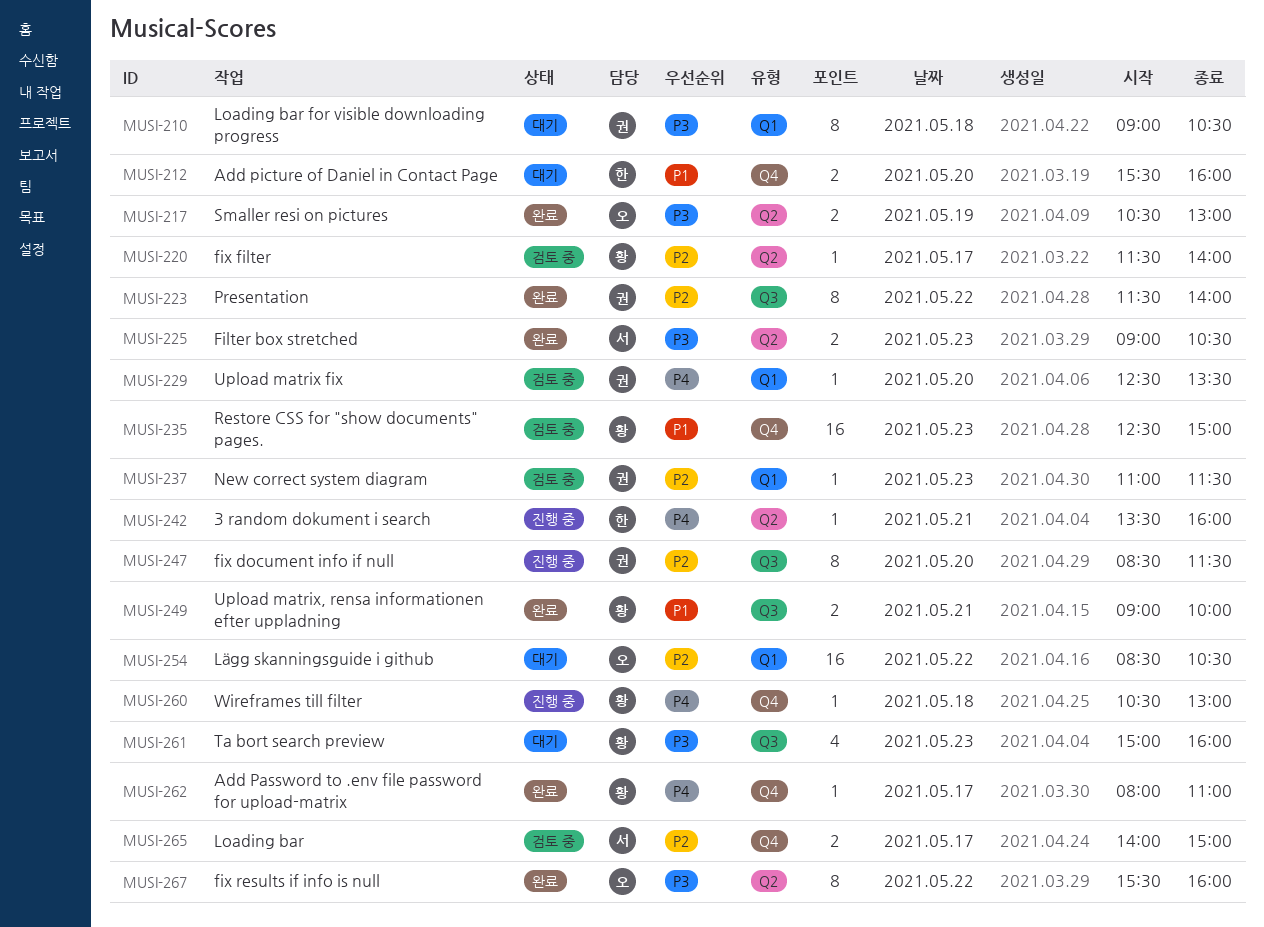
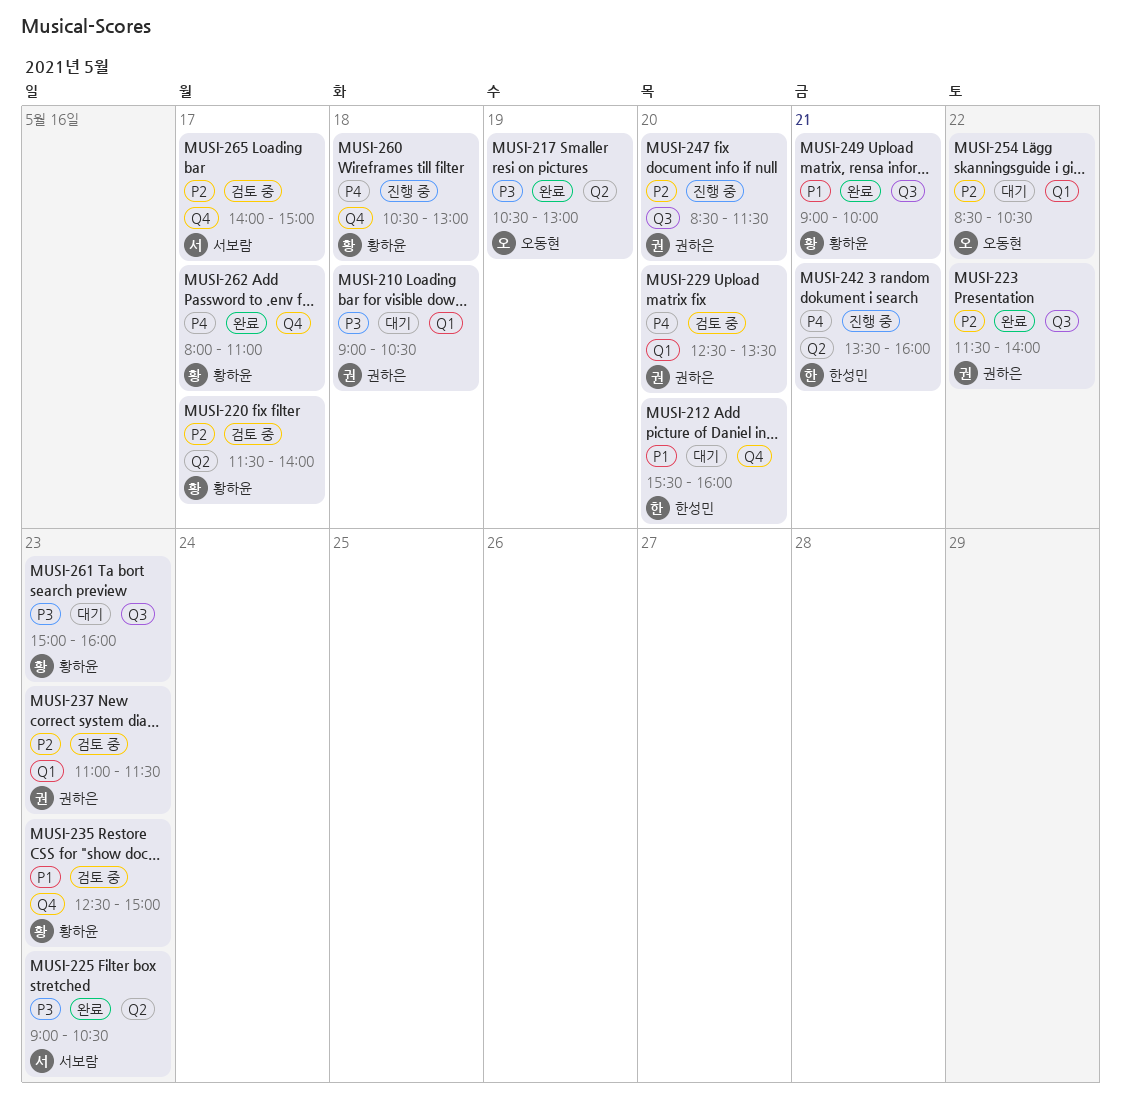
MUSI-267: present -> none

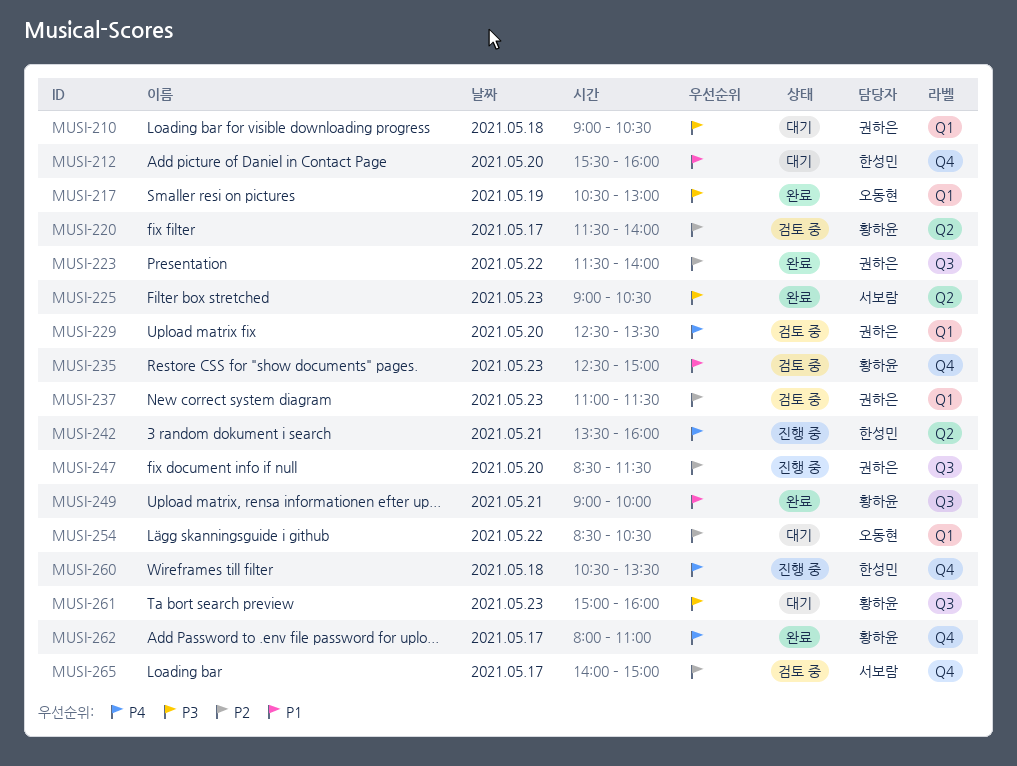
MUSI-217, label: Q2 -> Q1
MUSI-260, owner: 황하윤 -> 한성민
MUSI-260, ends: 13:00 -> 13:30

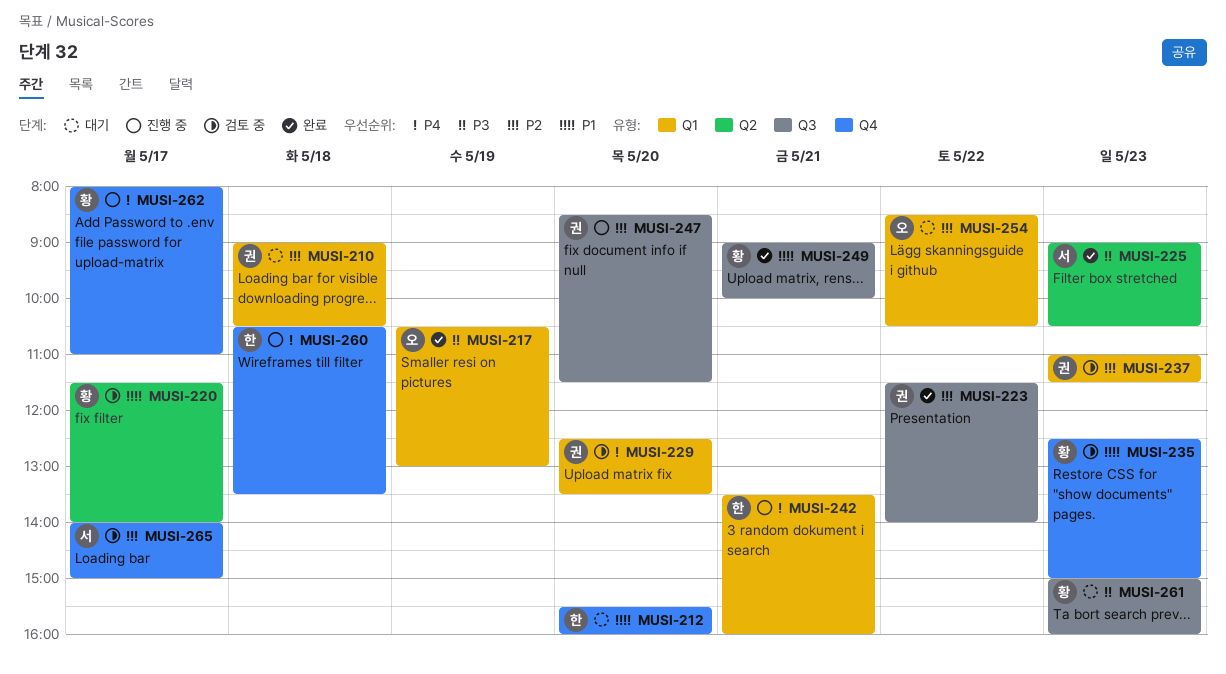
MUSI-210, priority: P3 -> P2
MUSI-220, priority: P2 -> P1
MUSI-242, label: Q2 -> Q1
MUSI-262, status: 완료 -> 진행 중

